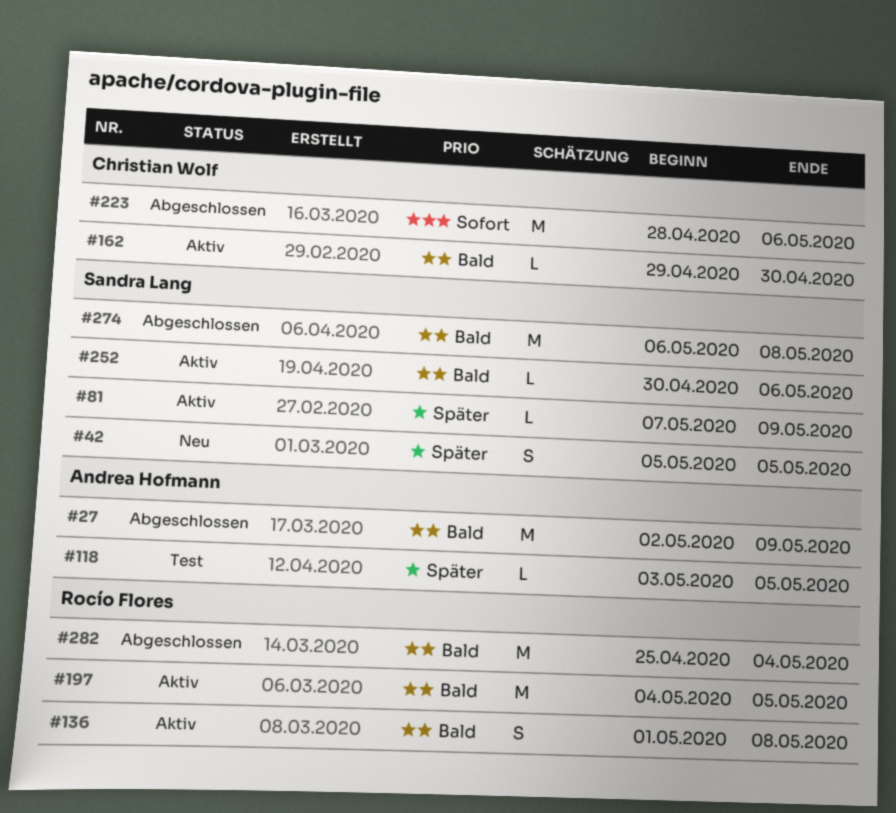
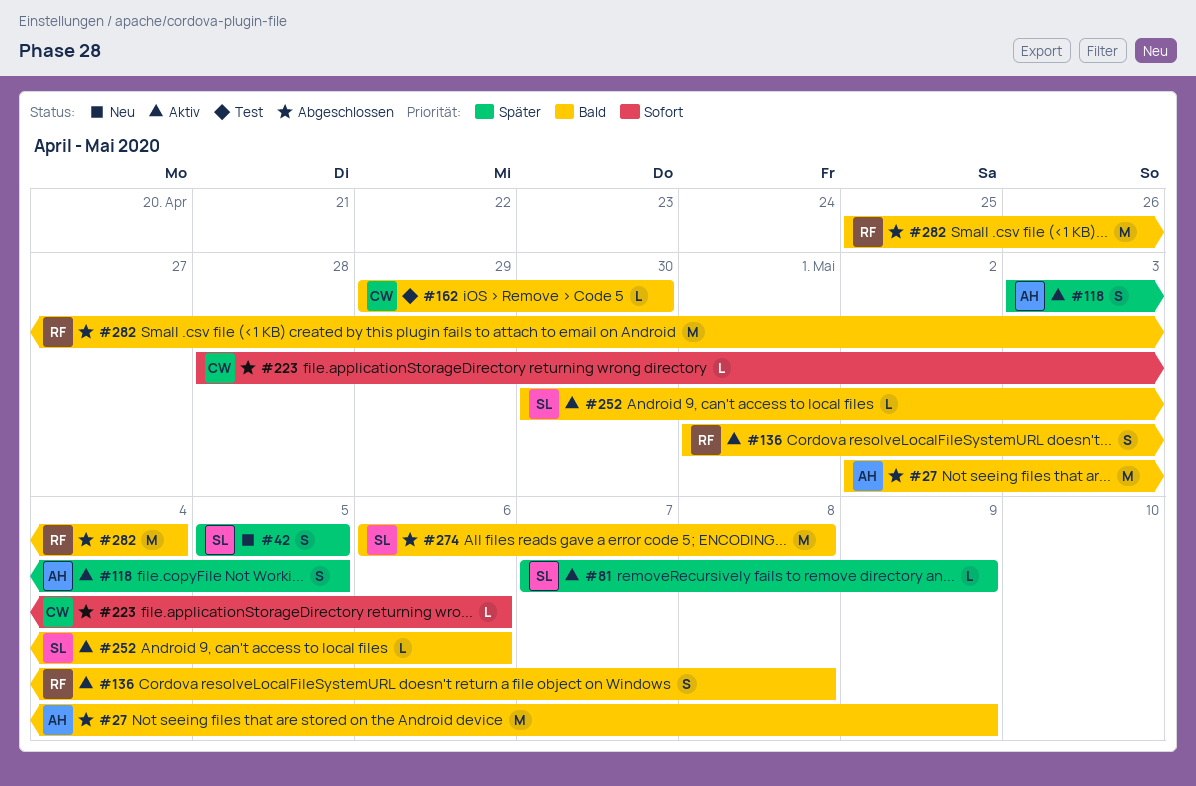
#118, status: Test -> Aktiv
#118, estimate: L -> S
#162, status: Aktiv -> Test
#197: present -> none
#223, estimate: M -> L

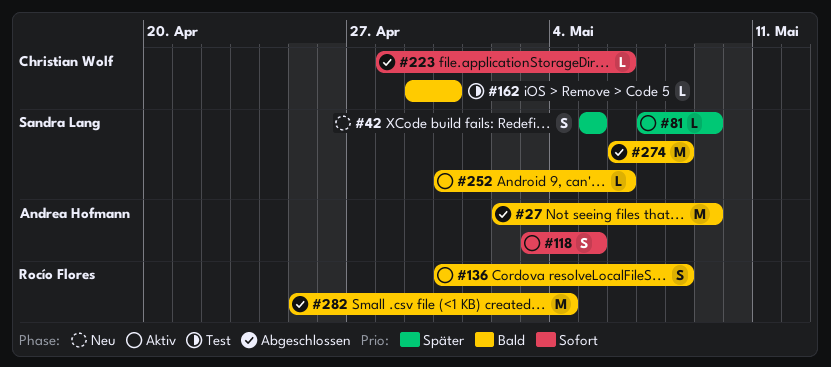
#118, priority: Später -> Sofort
#136, start: May 1 -> Apr 30

